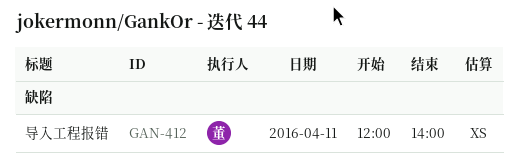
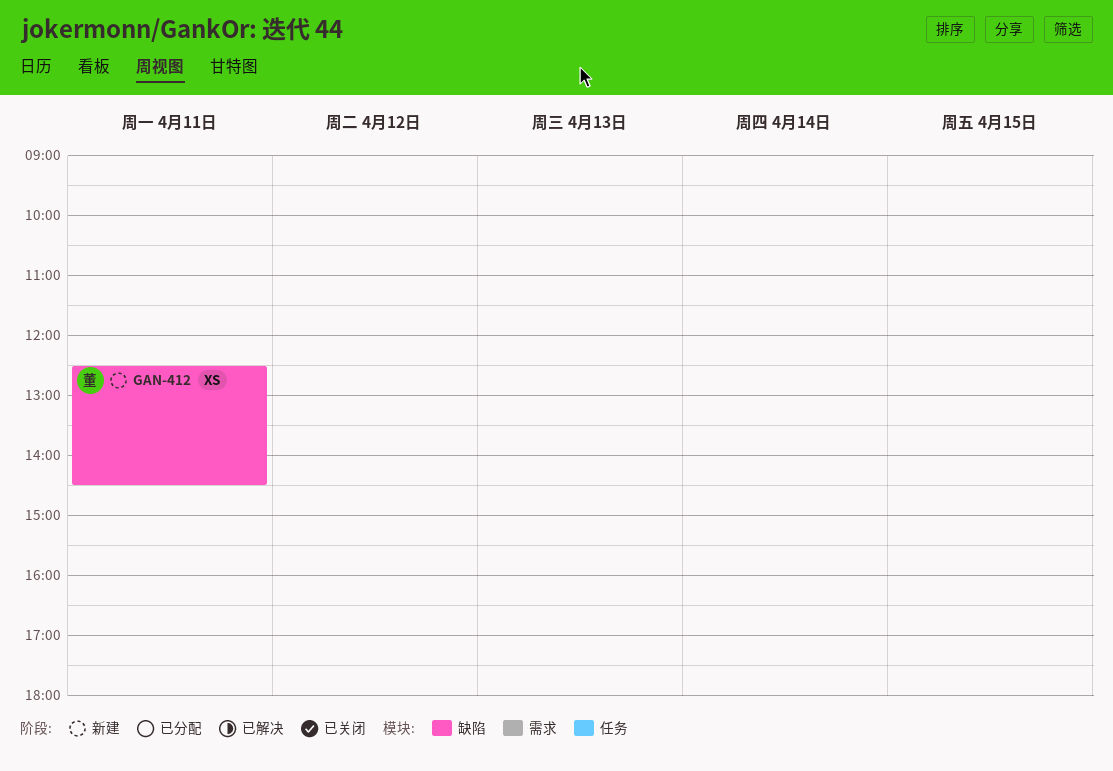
GAN-412, begins: 12:00 -> 12:30
GAN-412, ends: 14:00 -> 14:30

